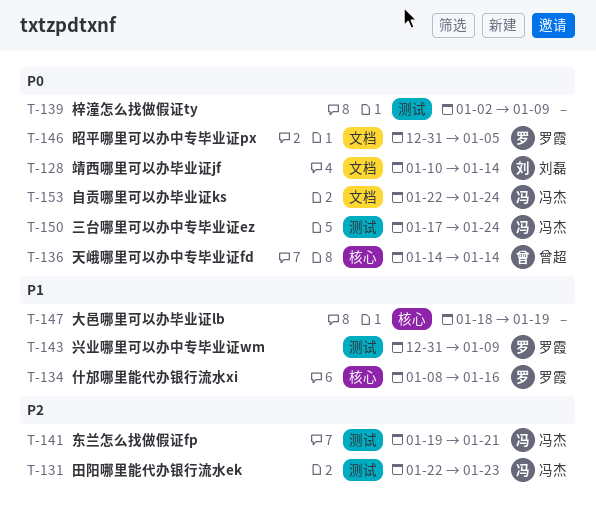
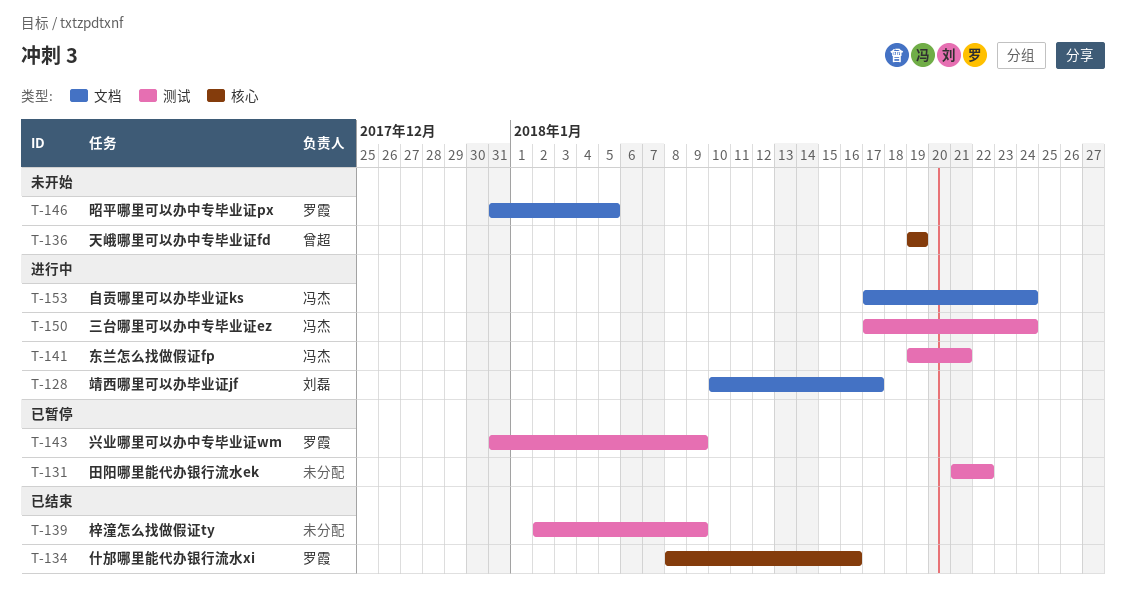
T-128, due: Jan 14 -> Jan 17
T-131, owner: 冯杰 -> none
T-131, start: Jan 22 -> Jan 21
T-131, due: Jan 23 -> Jan 22
T-136, start: Jan 14 -> Jan 19
T-136, due: Jan 14 -> Jan 19
T-147: present -> none
T-153, start: Jan 22 -> Jan 17

